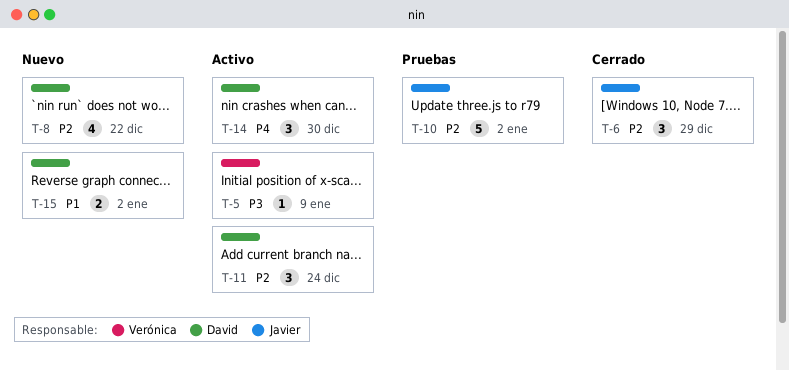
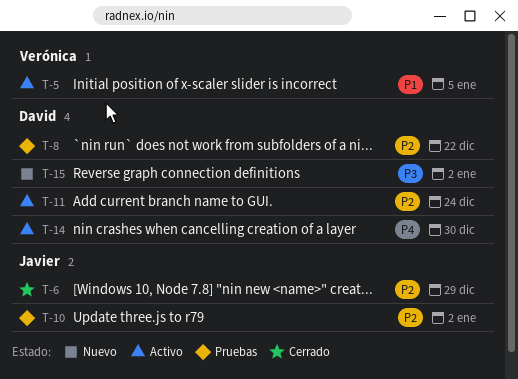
T-5, priority: P3 -> P1
T-5, due: Jan 9 -> Jan 5
T-8, status: Nuevo -> Pruebas
T-15, priority: P1 -> P3

